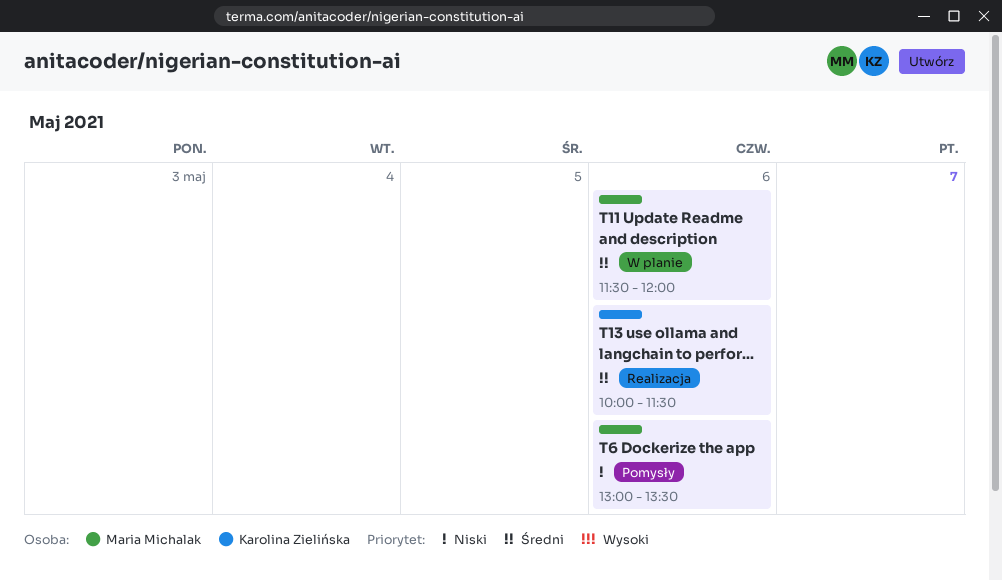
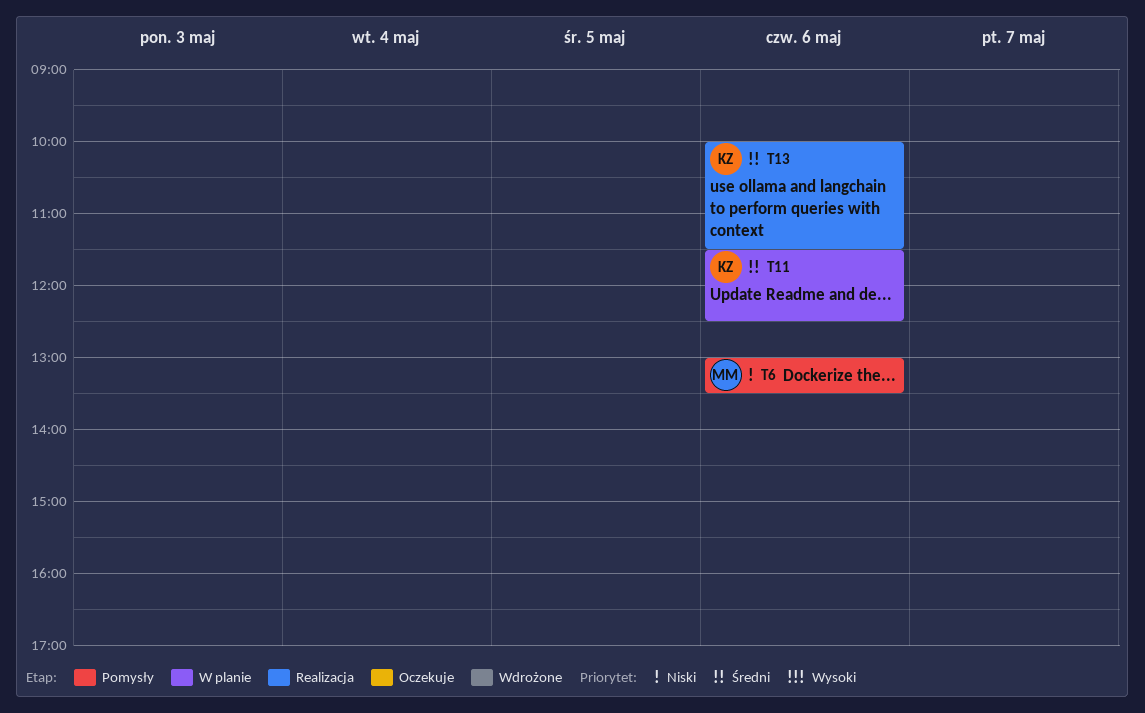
T11, owner: Maria Michalak -> Karolina Zielińska
T11, ends: 12:00 -> 12:30

